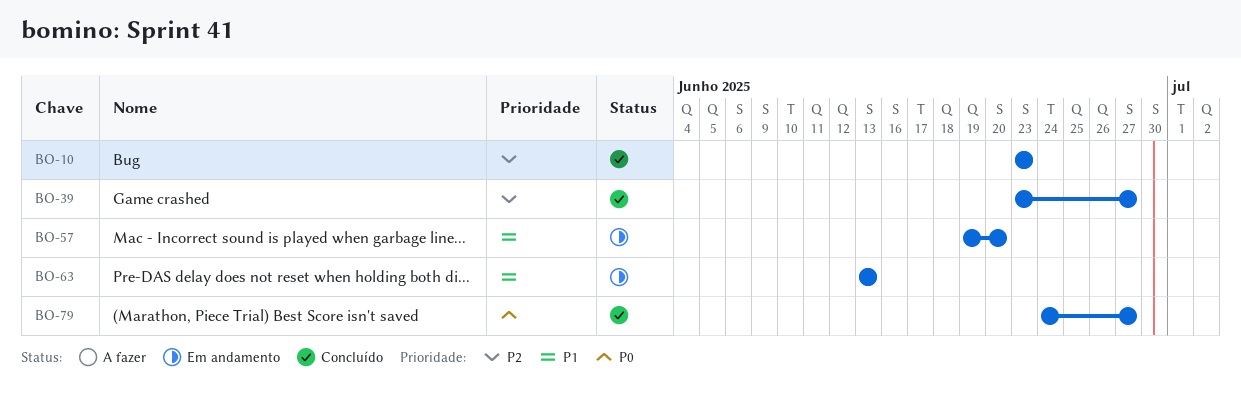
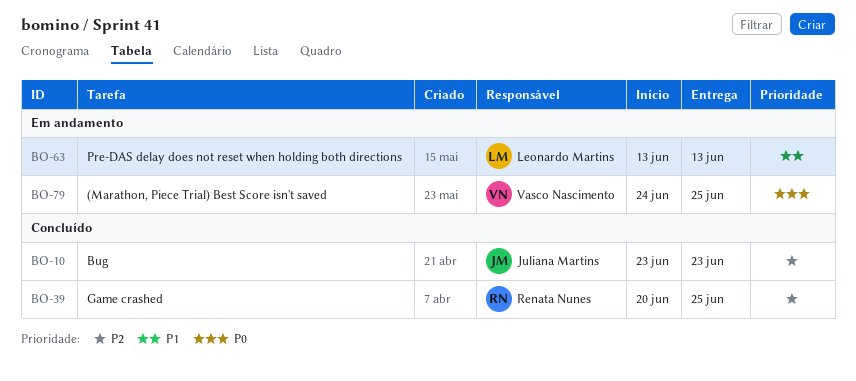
BO-39, start: Jun 23 -> Jun 20
BO-39, due: Jun 27 -> Jun 25
BO-57: present -> none
BO-79, status: Concluído -> Em andamento
BO-79, due: Jun 27 -> Jun 25

